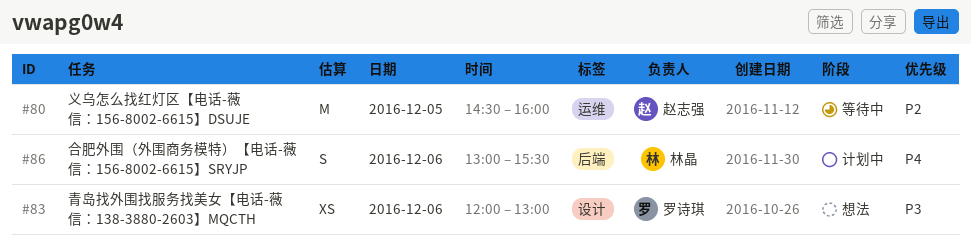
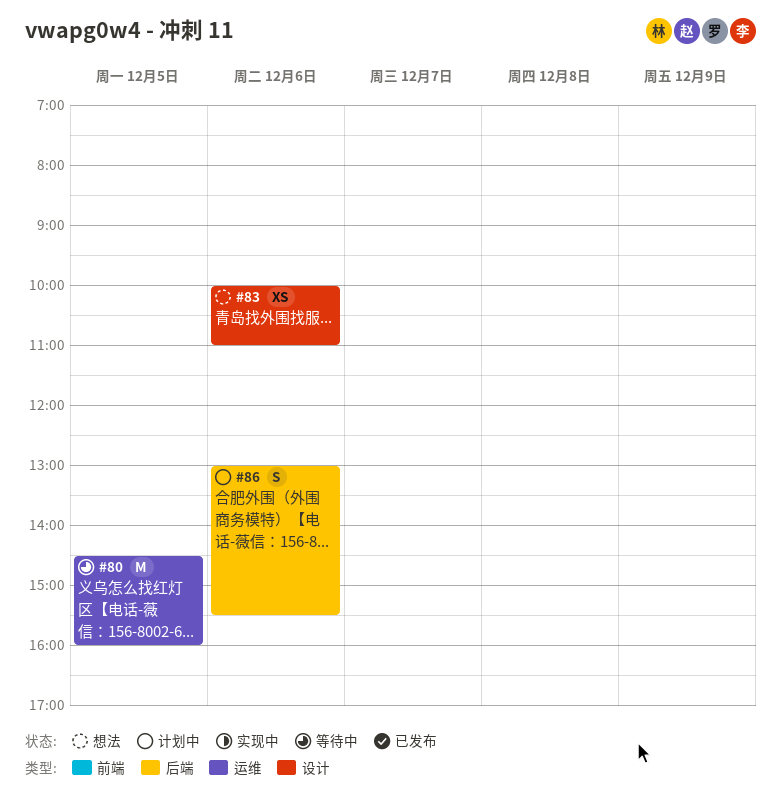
#83, begins: 12:00 -> 10:00
#83, ends: 13:00 -> 11:00

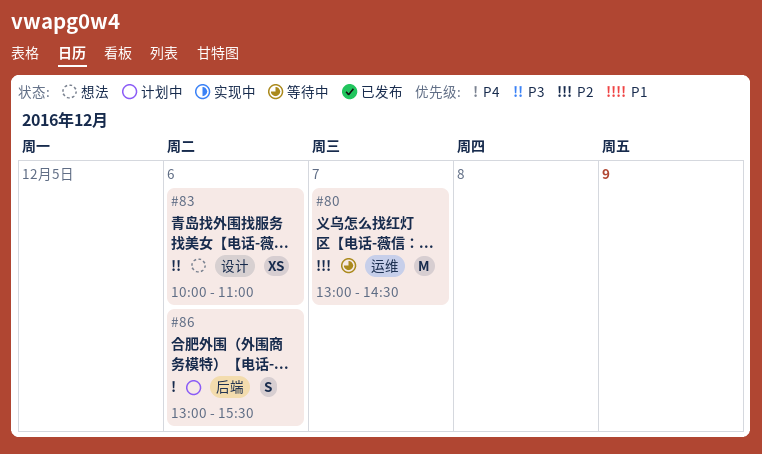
#80, day: Dec 5 -> Dec 7
#80, begins: 14:30 -> 13:00
#80, ends: 16:00 -> 14:30

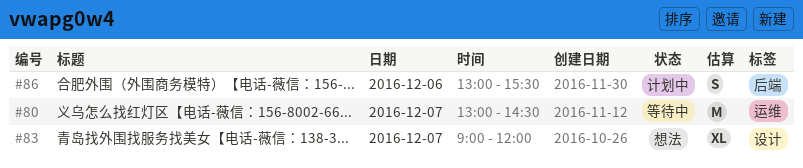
#83, estimate: XS -> XL
#83, day: Dec 6 -> Dec 7
#83, begins: 10:00 -> 09:00
#83, ends: 11:00 -> 12:00

